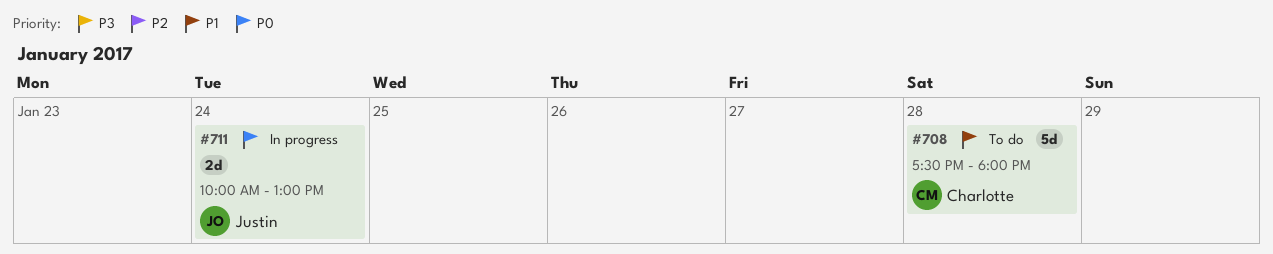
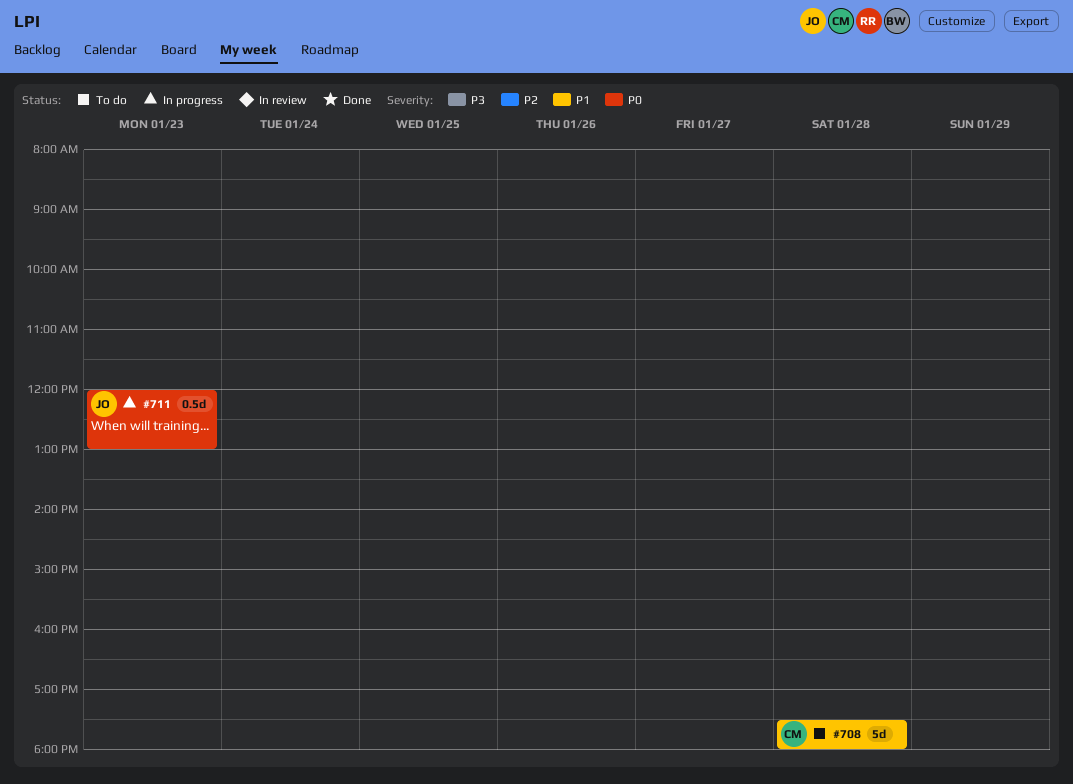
#711, estimate: 2d -> 0.5d
#711, day: Jan 24 -> Jan 23
#711, begins: 10:00 -> 12:00

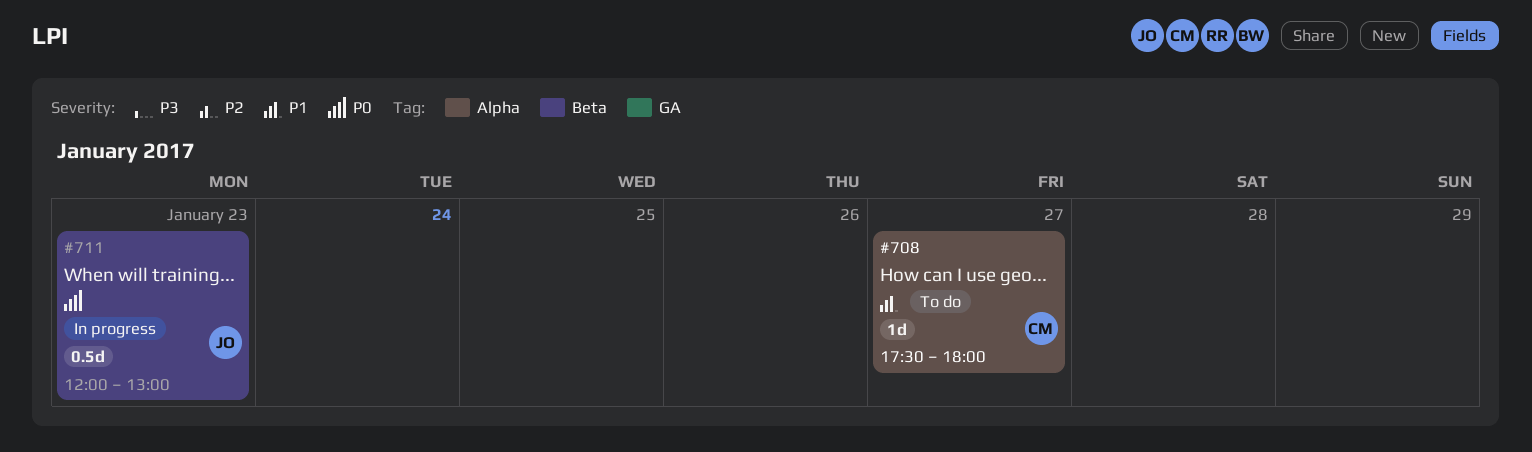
#708, estimate: 5d -> 1d
#708, day: Jan 28 -> Jan 27

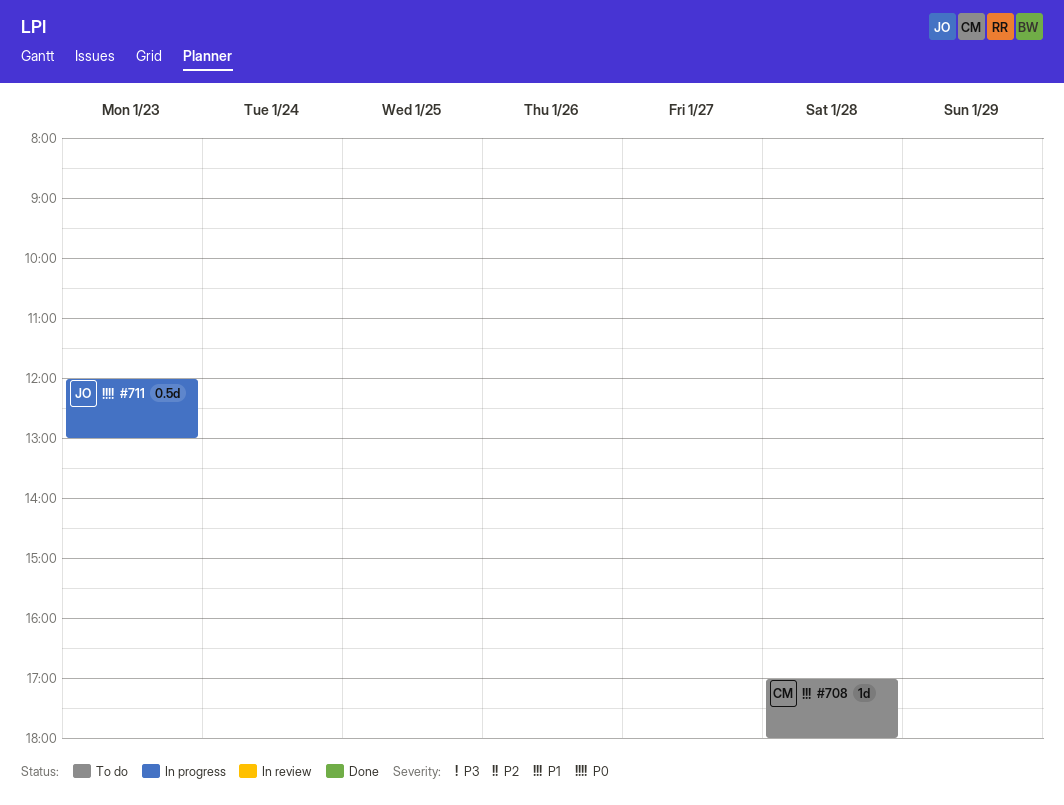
#708, day: Jan 27 -> Jan 28
#708, begins: 17:30 -> 17:00

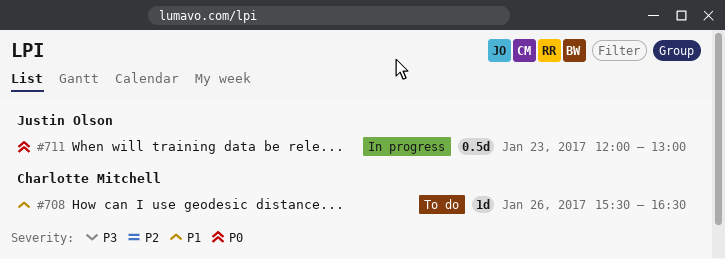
#708, day: Jan 28 -> Jan 26
#708, begins: 17:00 -> 15:30
#708, ends: 18:00 -> 16:30

